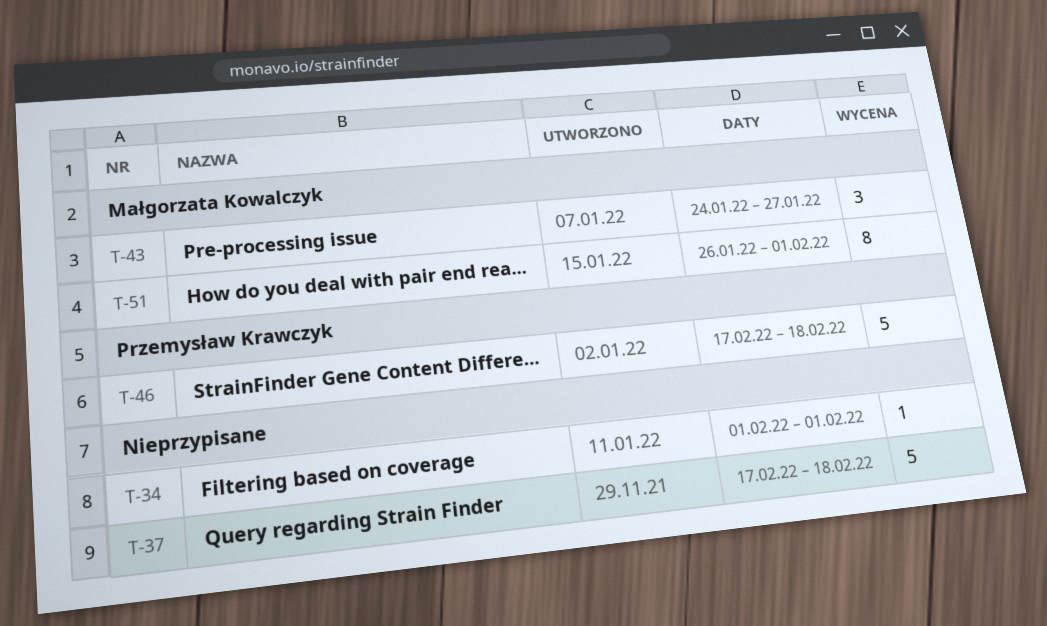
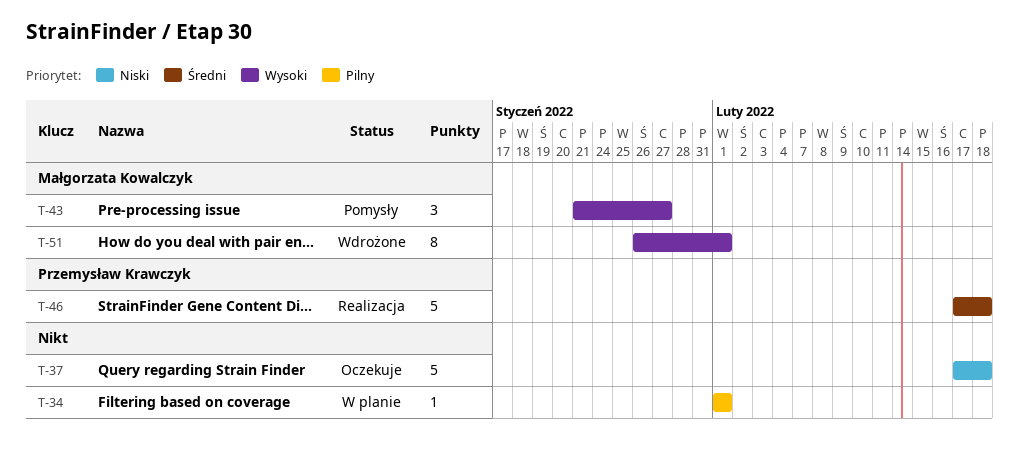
T-43, start: Jan 24 -> Jan 21

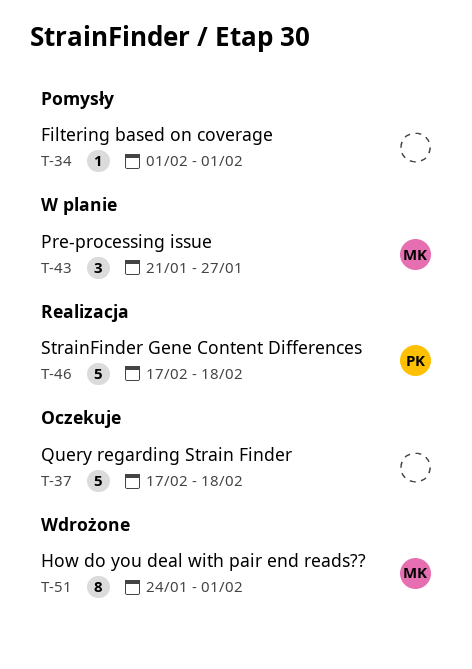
T-34, status: W planie -> Pomysły
T-43, status: Pomysły -> W planie
T-51, start: Jan 26 -> Jan 24

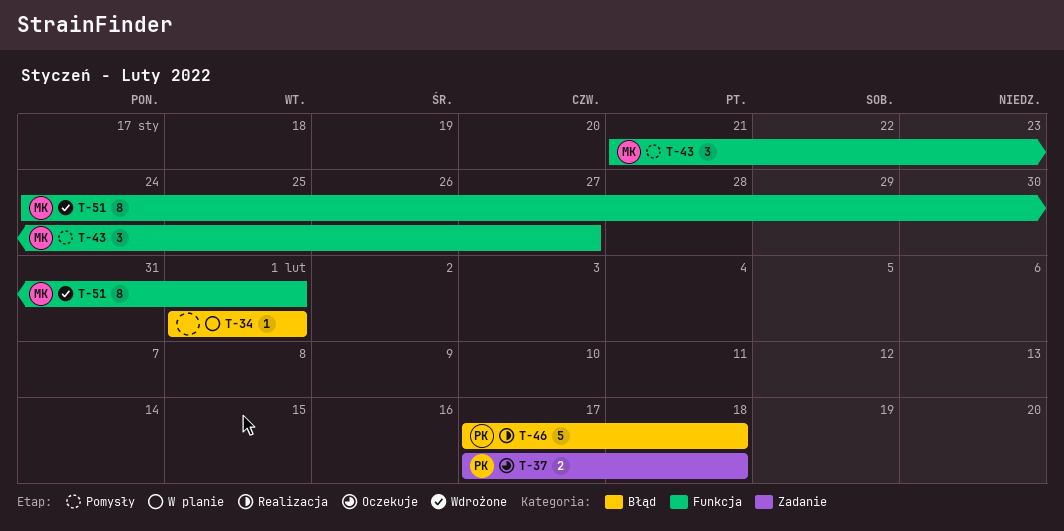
T-34, status: Pomysły -> W planie
T-37, owner: none -> PK
T-37, estimate: 5 -> 2
T-43, status: W planie -> Pomysły

